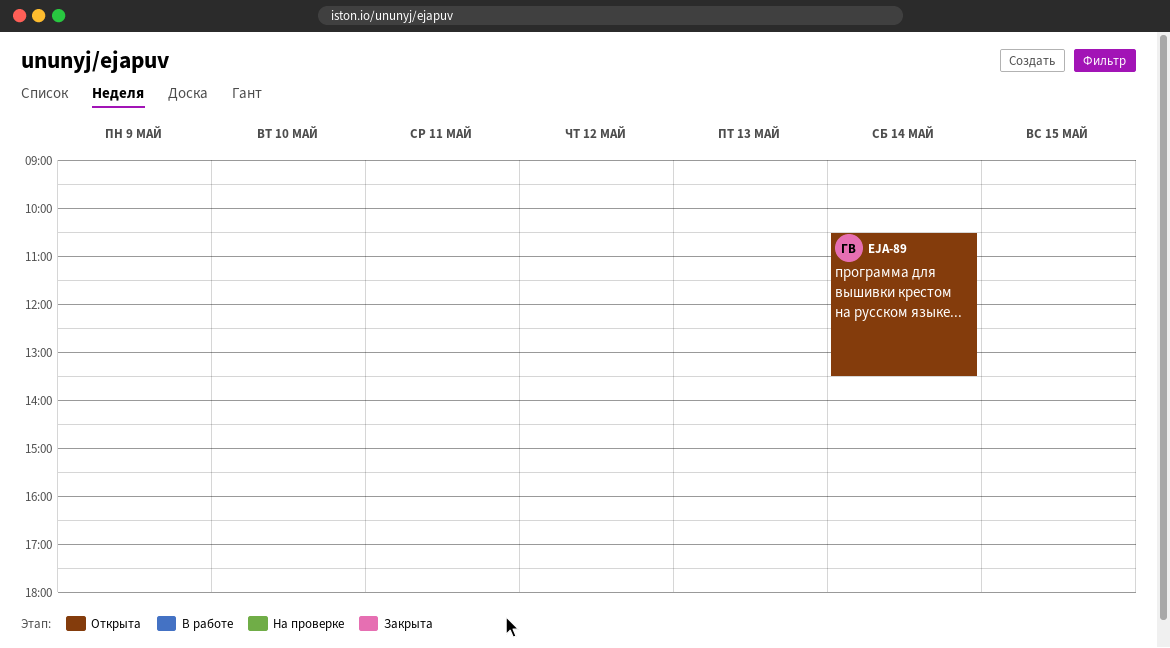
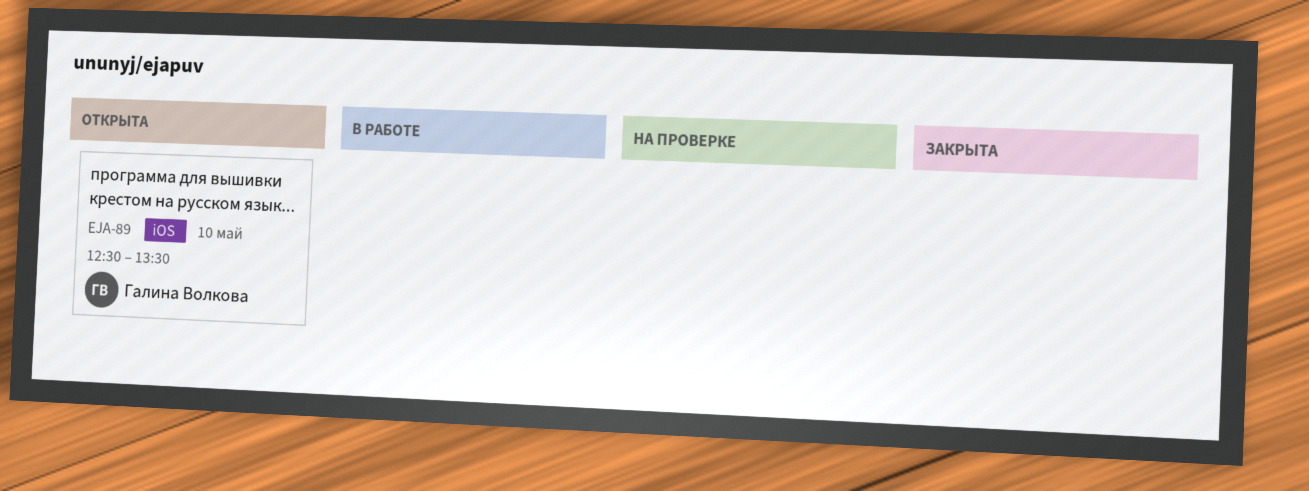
EJA-89, day: May 14 -> May 10
EJA-89, begins: 10:30 -> 12:30

